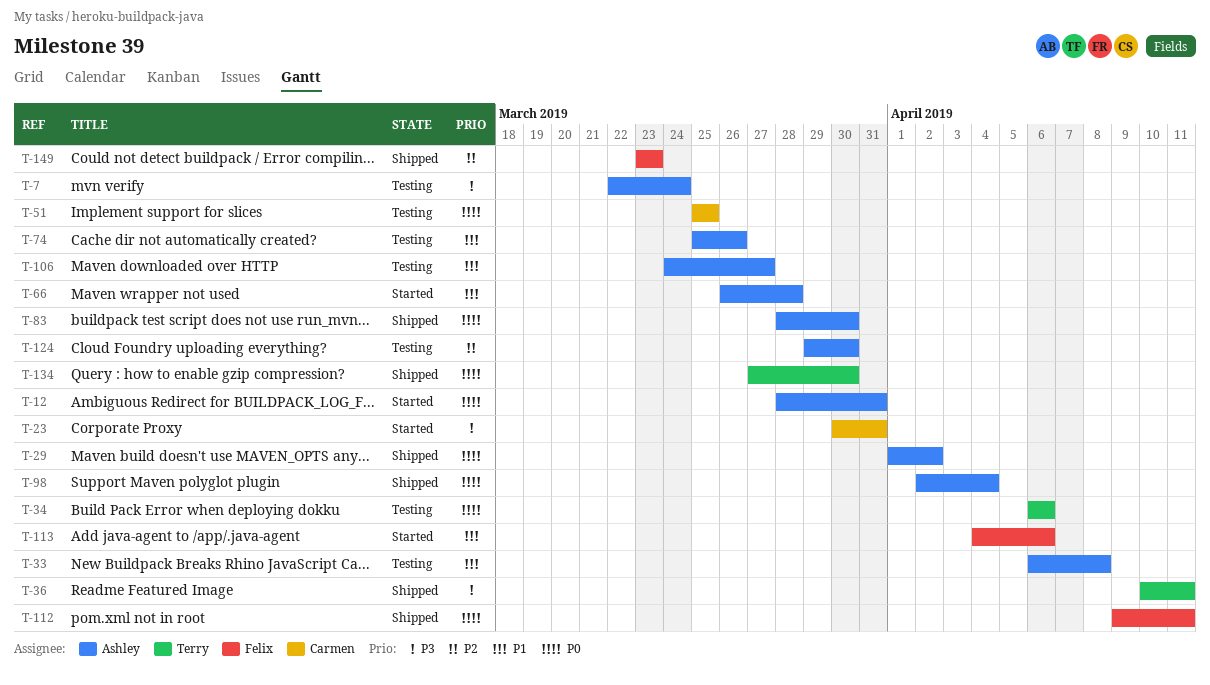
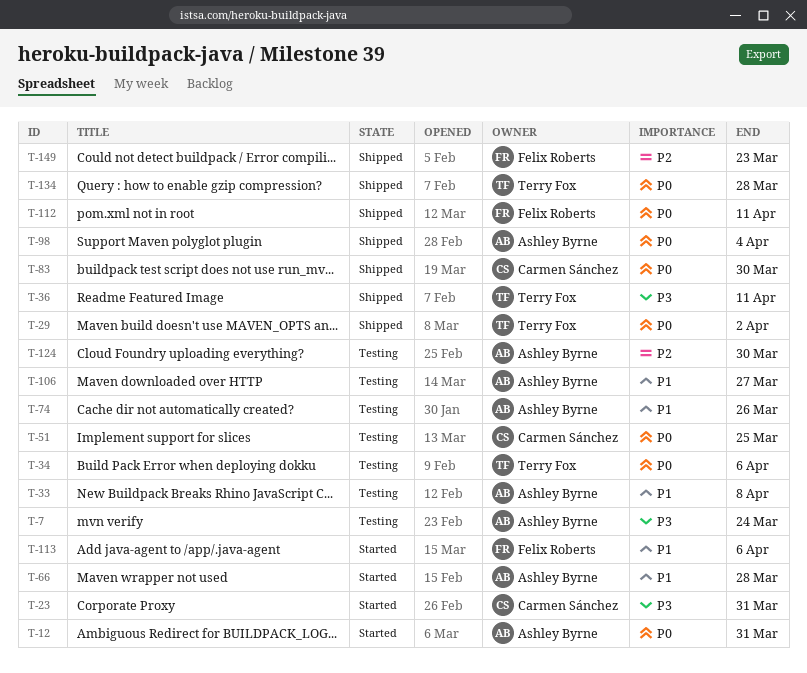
T-29, owner: Ashley Byrne -> Terry Fox
T-83, owner: Ashley Byrne -> Carmen Sánchez
T-134, due: Mar 30 -> Mar 28

